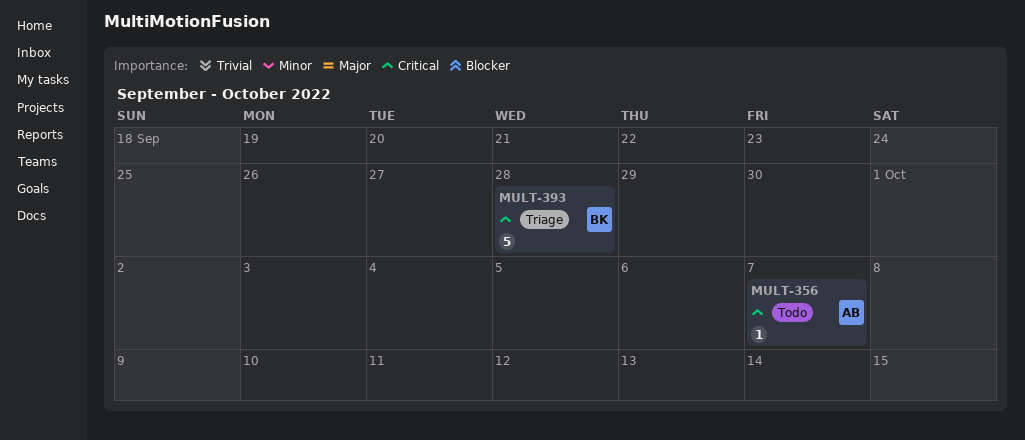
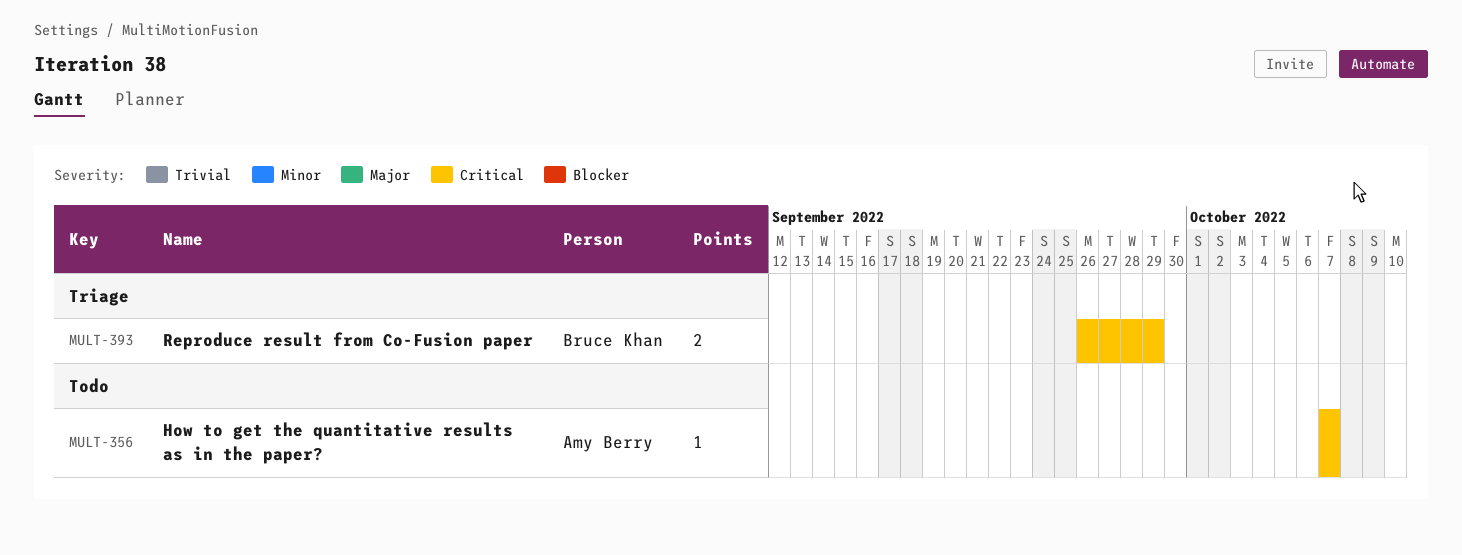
MULT-393, estimate: 5 -> 2
MULT-393, due: Sep 28 -> Sep 29

